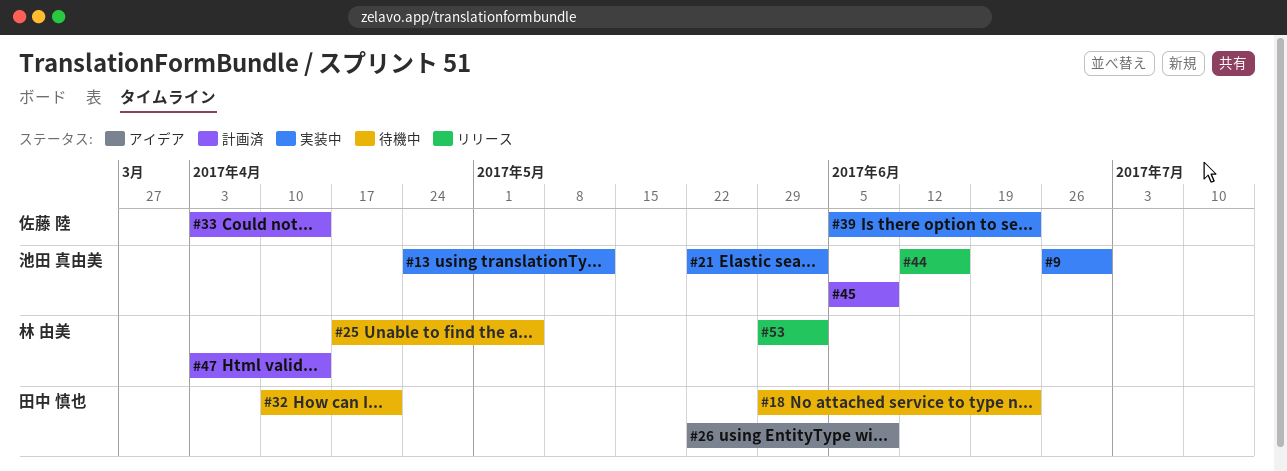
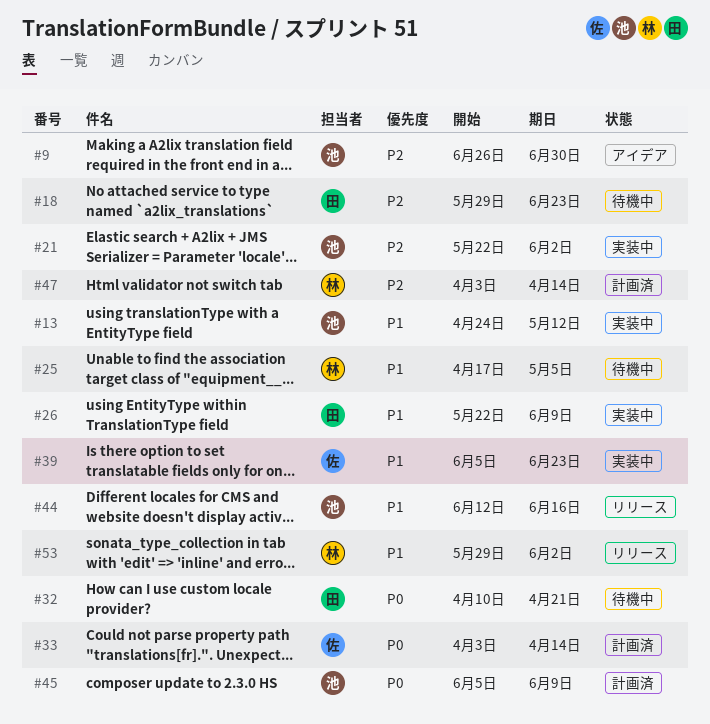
#9, status: 実装中 -> アイデア
#26, status: アイデア -> 実装中

